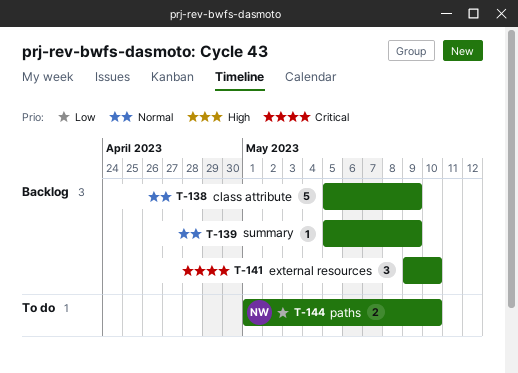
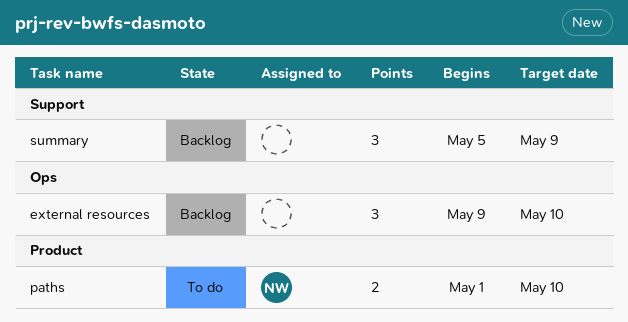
class attribute: present -> none
summary, estimate: 1 -> 3

